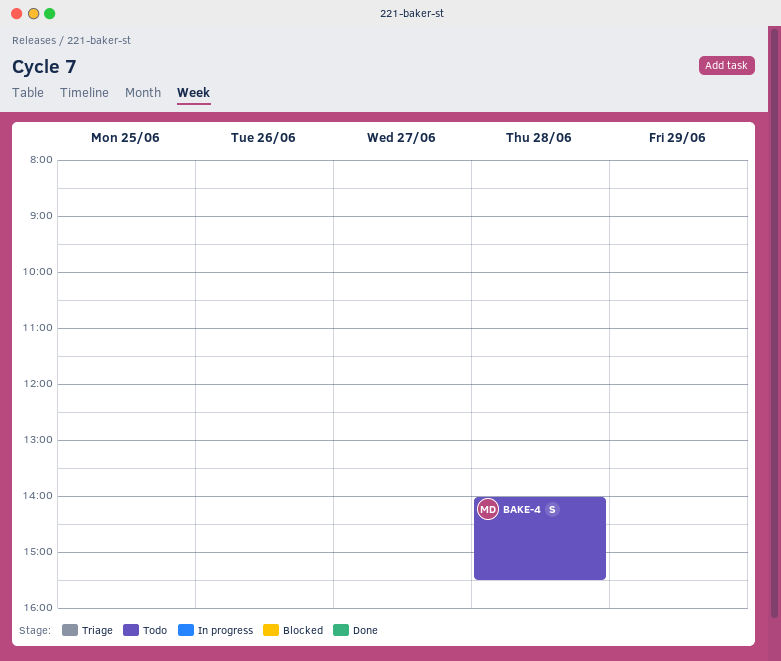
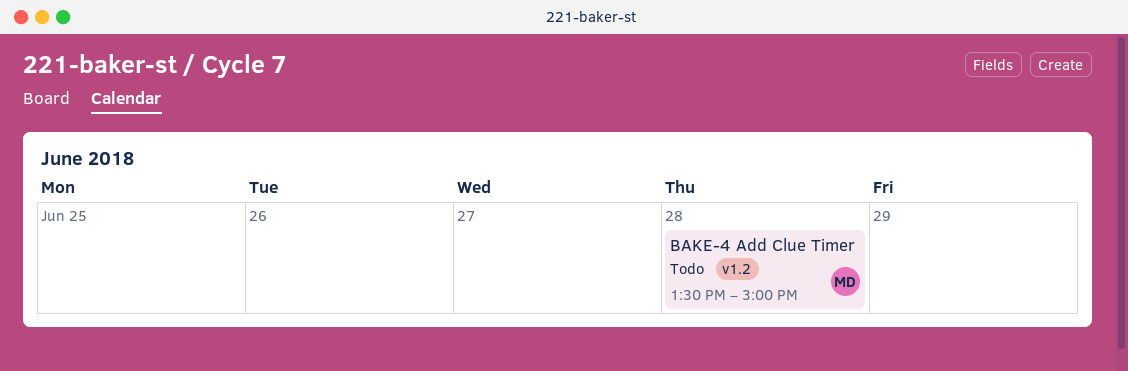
BAKE-4, begins: 14:00 -> 13:30
BAKE-4, ends: 15:30 -> 15:00

